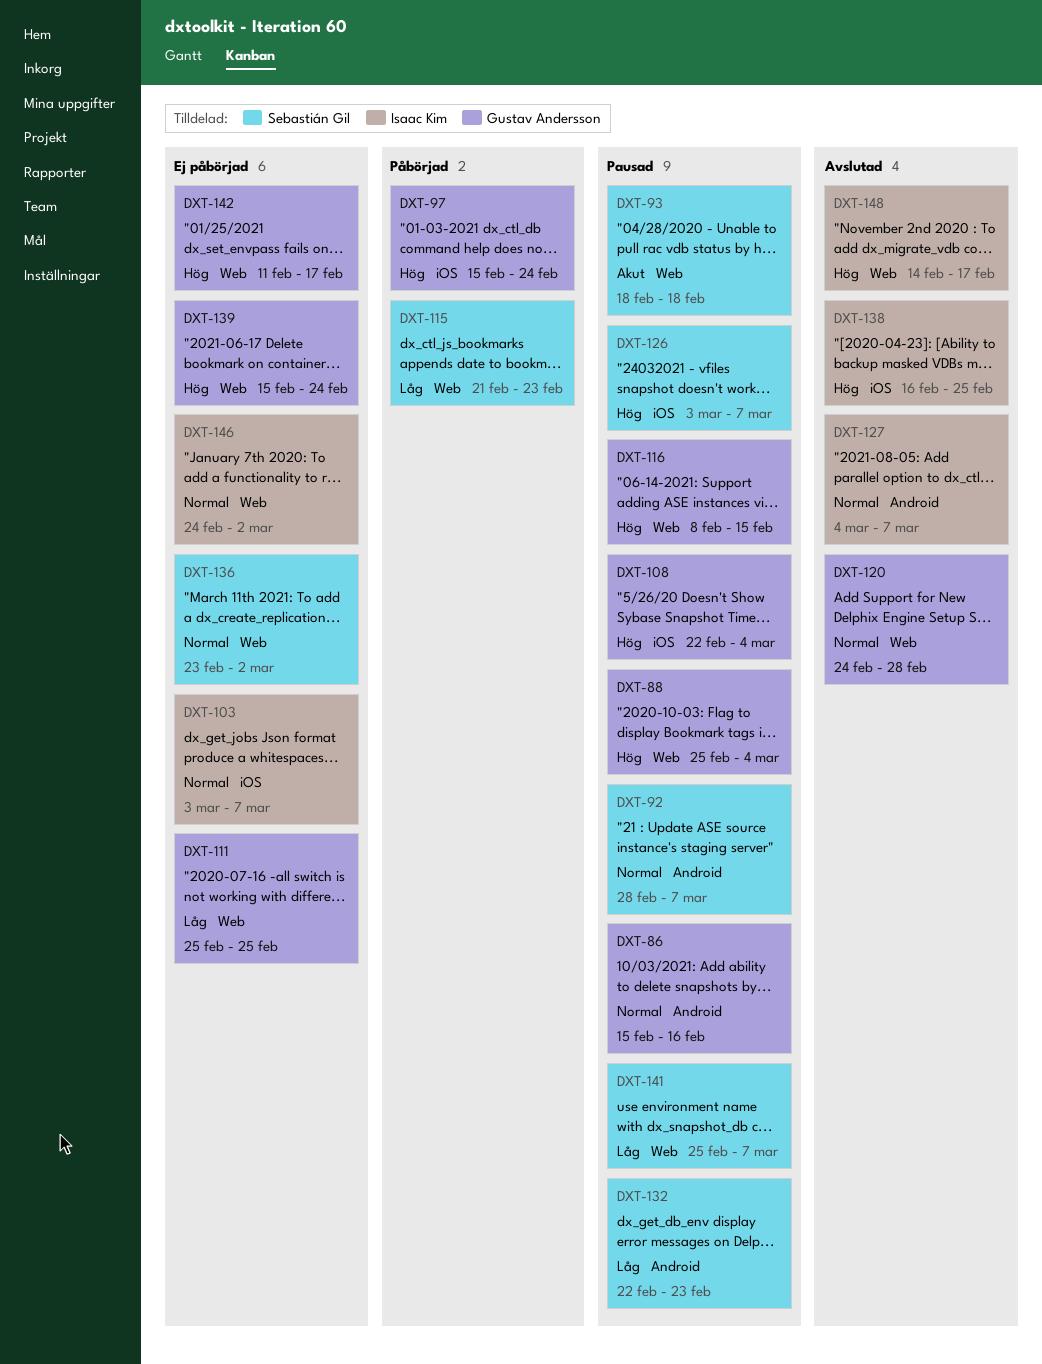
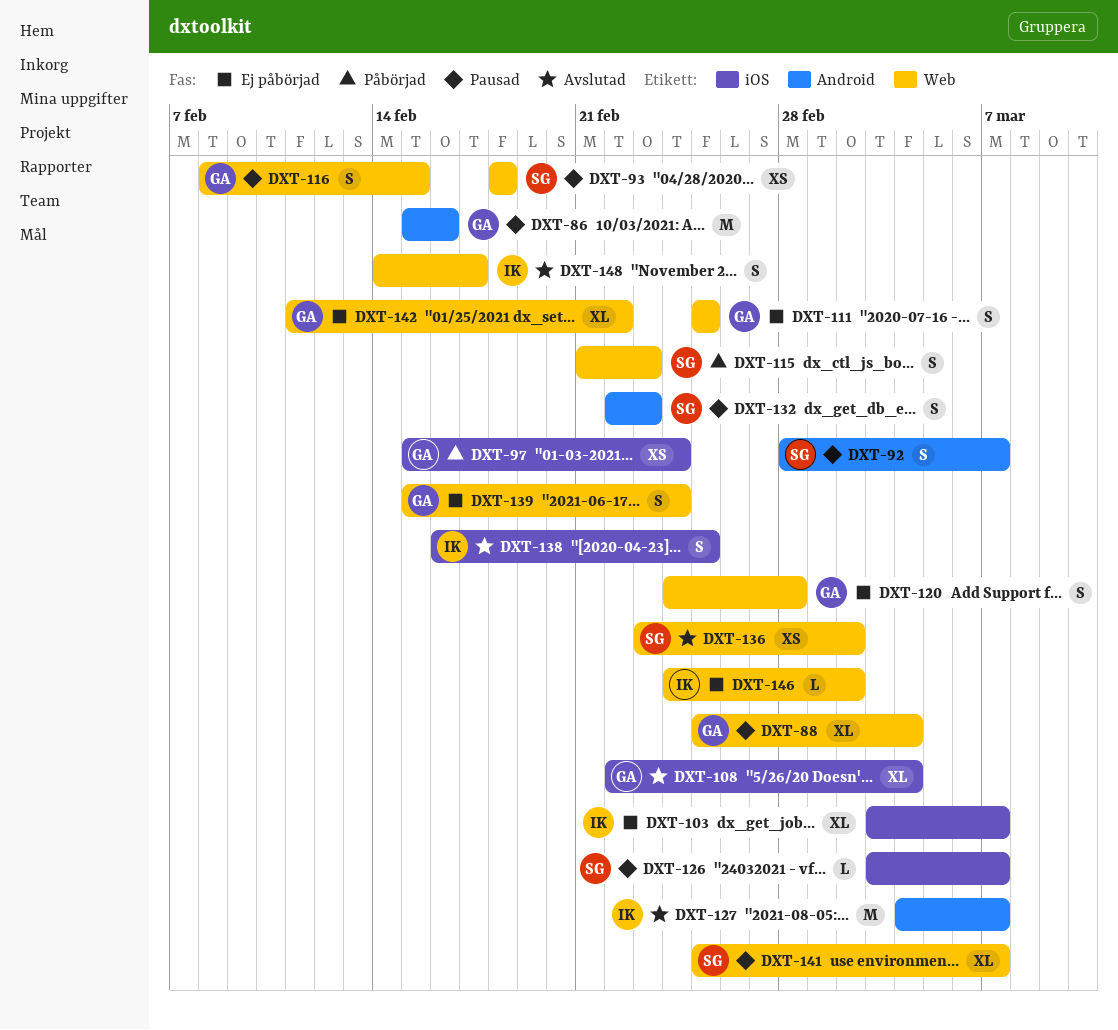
DXT-108, status: Pausad -> Avslutad
DXT-120, status: Avslutad -> Ej påbörjad
DXT-136, status: Ej påbörjad -> Avslutad
DXT-142, due: Feb 17 -> Feb 22

